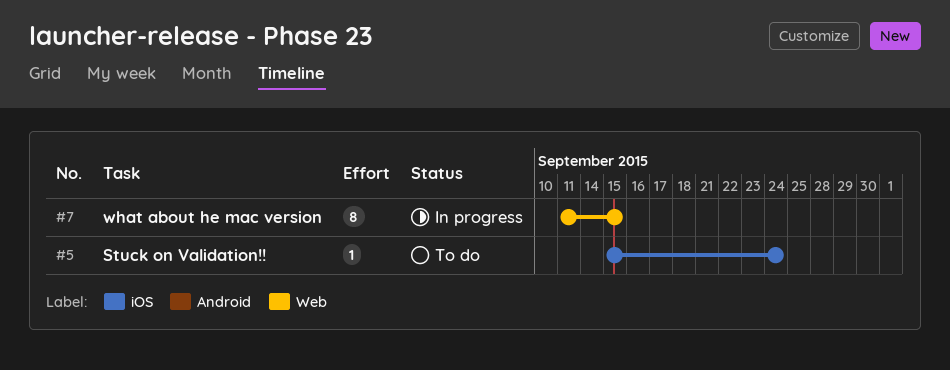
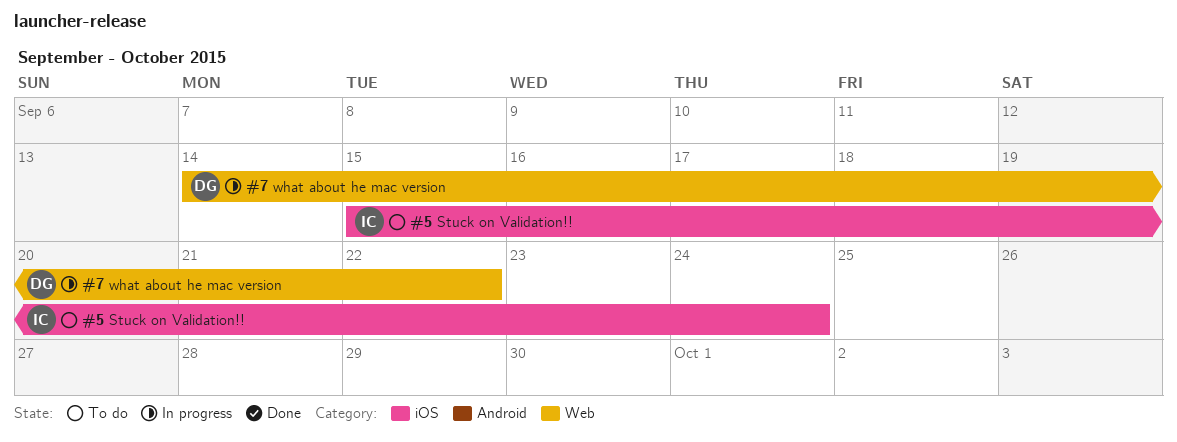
#7, start: Sep 11 -> Sep 14
#7, due: Sep 15 -> Sep 22

